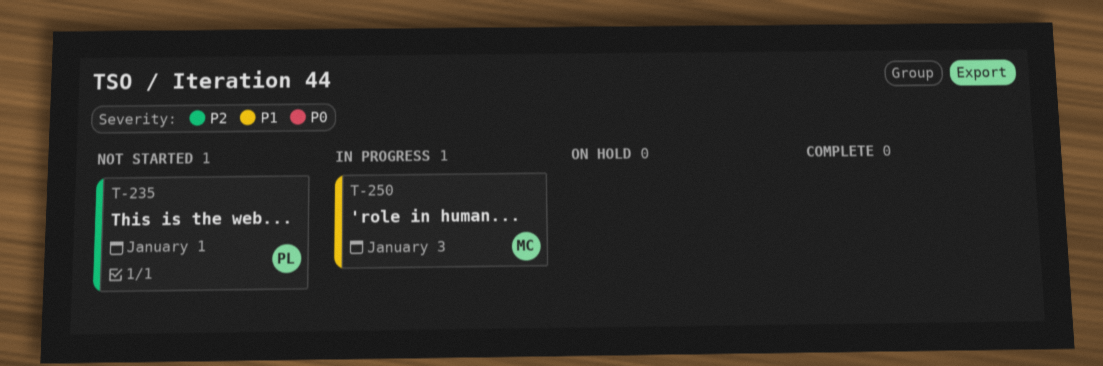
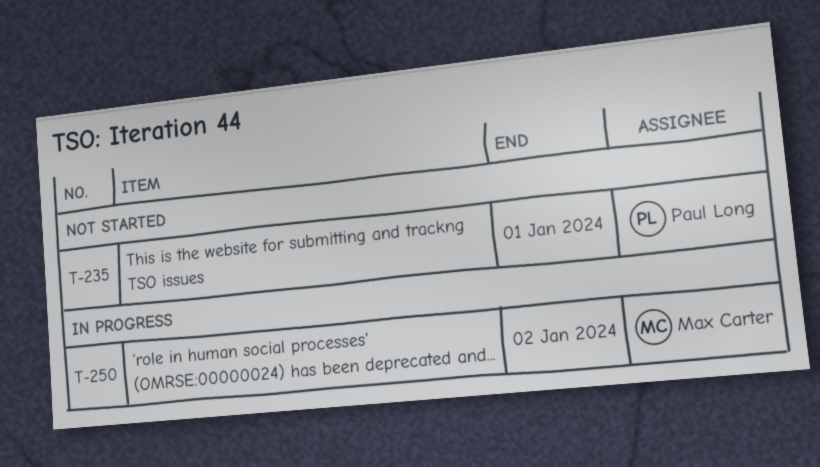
T-250, due: Jan 3 -> Jan 2

